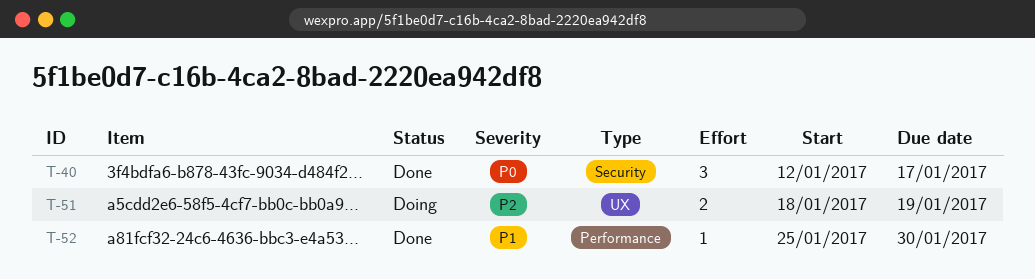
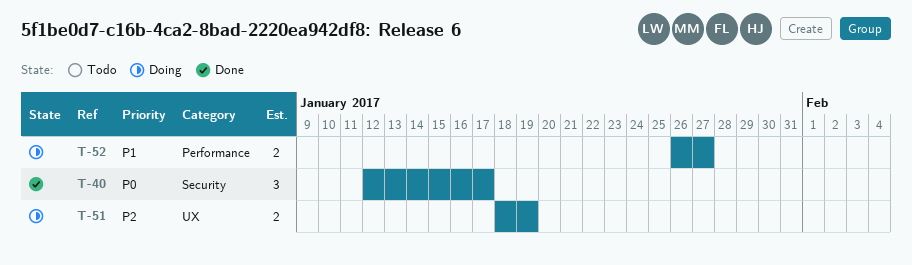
T-52, status: Done -> Doing
T-52, estimate: 1 -> 2
T-52, start: Jan 25 -> Jan 26
T-52, due: Jan 30 -> Jan 27

